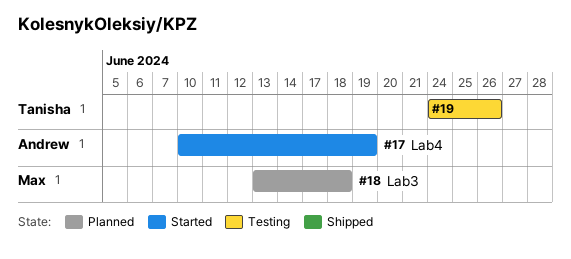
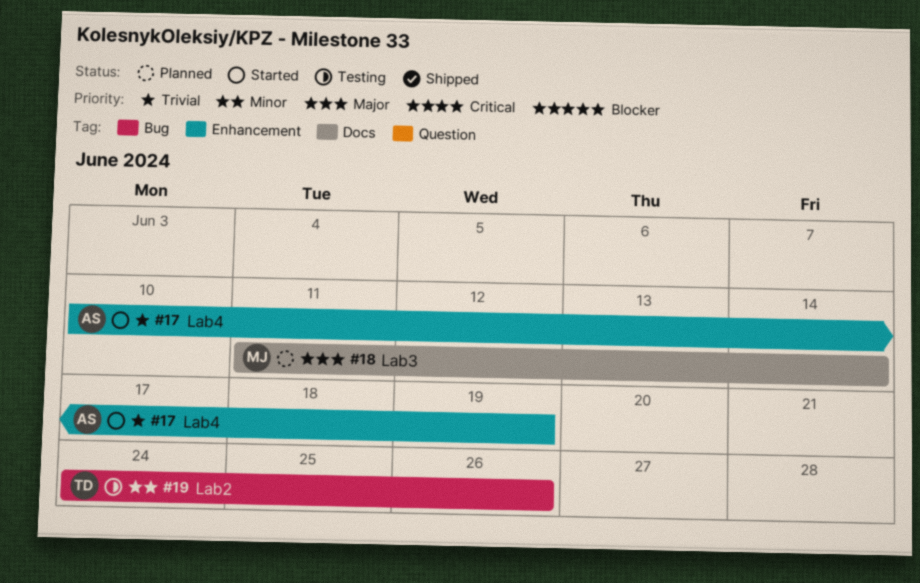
#18, start: Jun 13 -> Jun 11
#18, due: Jun 18 -> Jun 14

